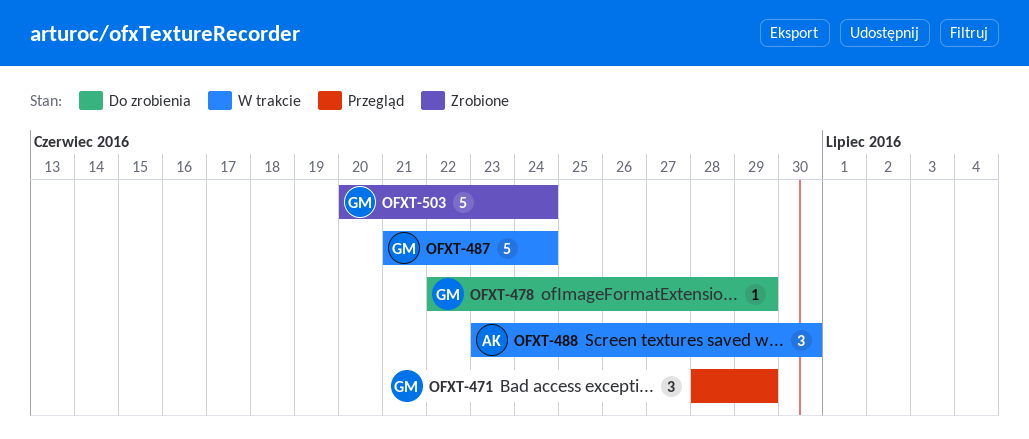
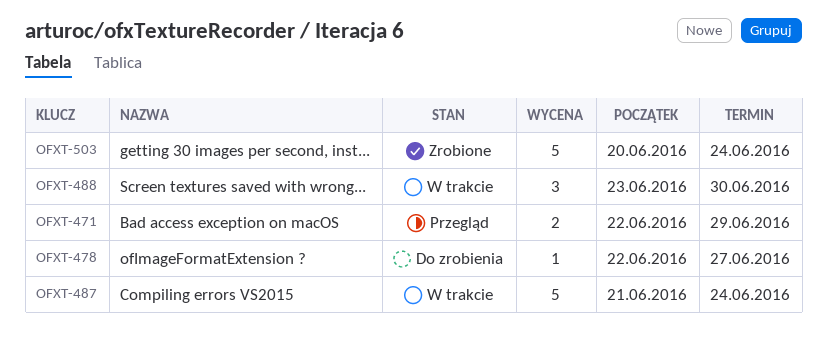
OFXT-471, estimate: 3 -> 2
OFXT-471, start: Jun 28 -> Jun 22
OFXT-478, due: Jun 29 -> Jun 27

